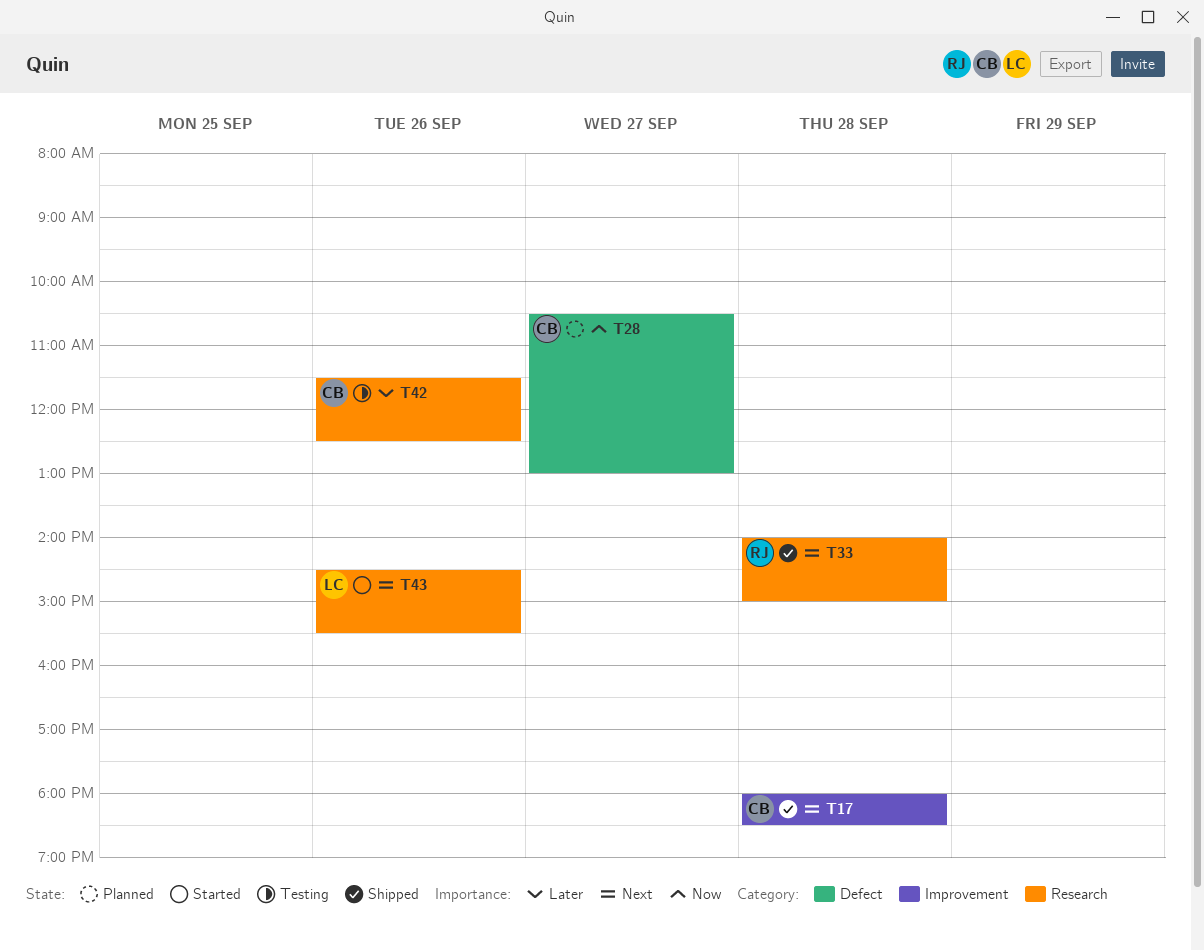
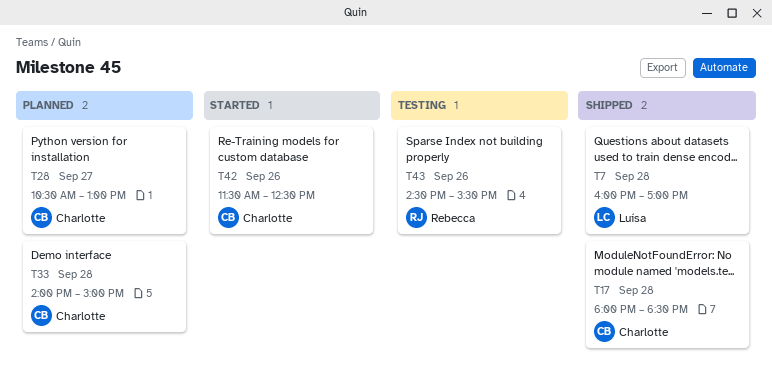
T7: none -> present
T33, status: Shipped -> Planned
T33, owner: Rebecca -> Charlotte
T42, status: Testing -> Started
T43, status: Started -> Testing
T43, owner: Luísa -> Rebecca

